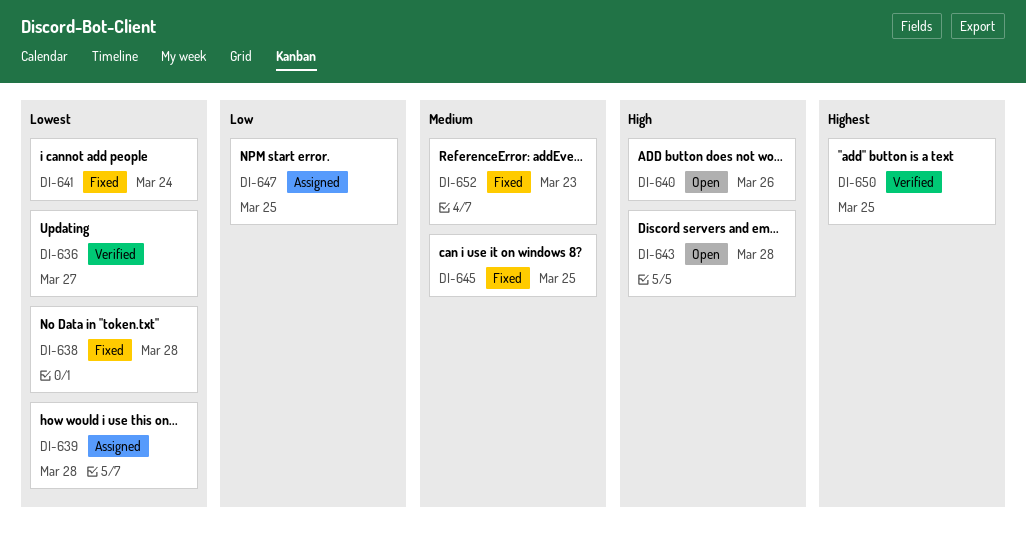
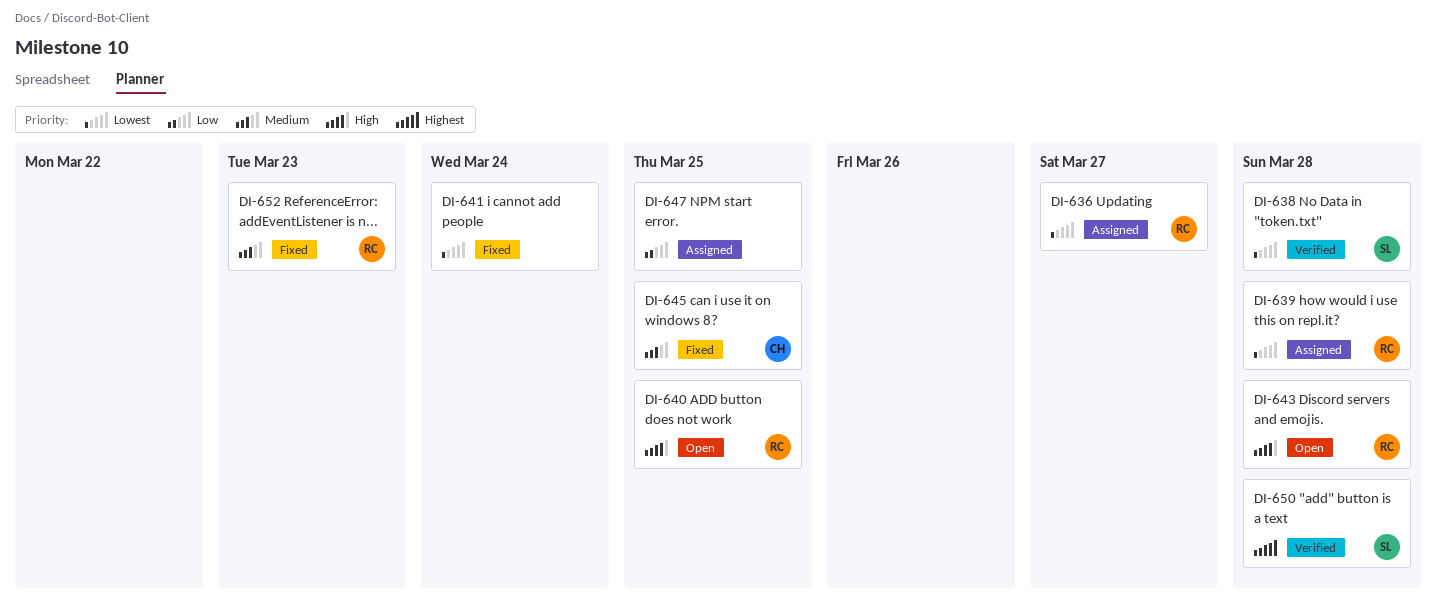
DI-636, status: Verified -> Assigned
DI-638, status: Fixed -> Verified
DI-640, due: Mar 26 -> Mar 25
DI-650, due: Mar 25 -> Mar 28

